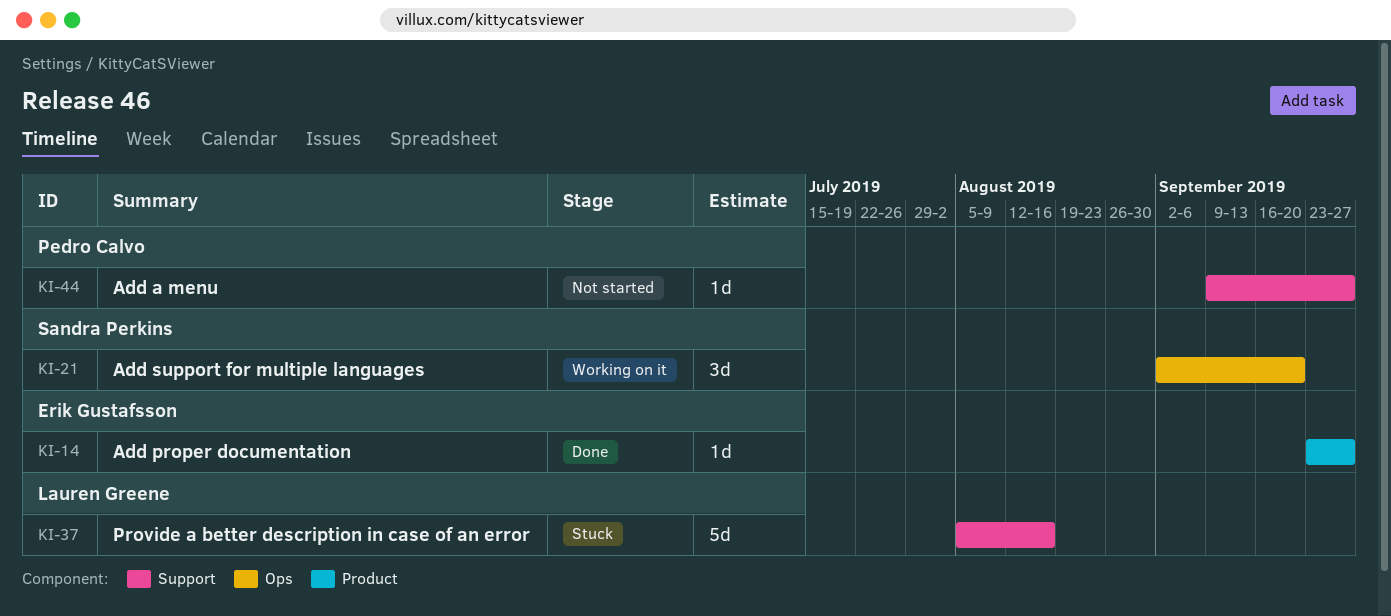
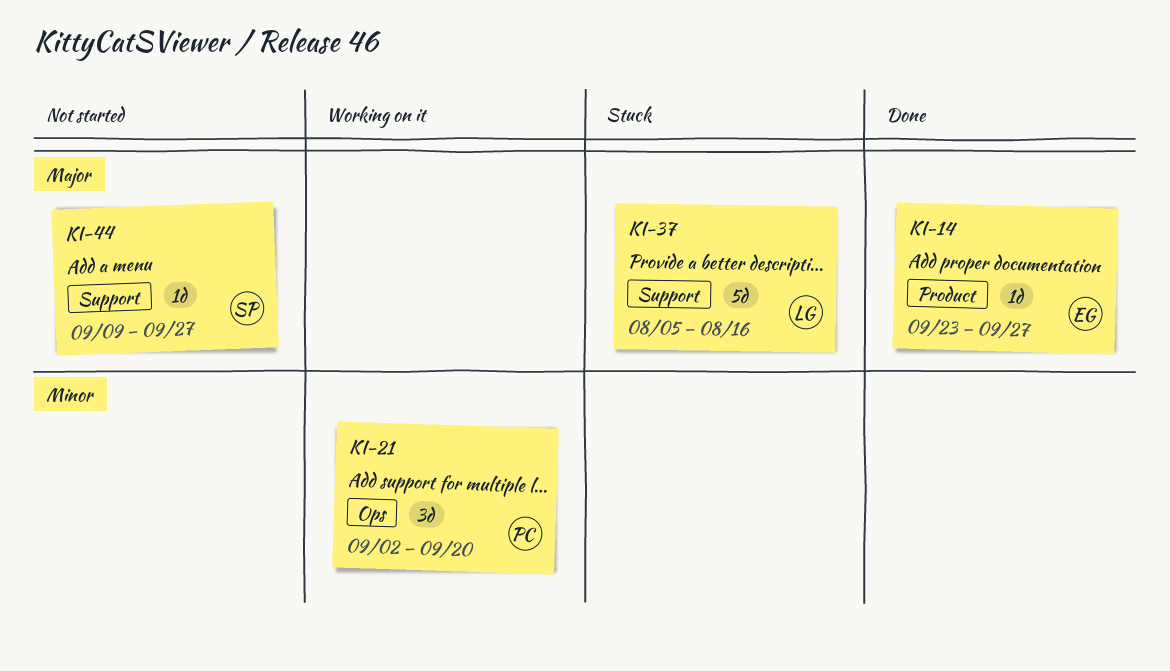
KI-21, owner: Sandra Perkins -> Pedro Calvo
KI-44, owner: Pedro Calvo -> Sandra Perkins

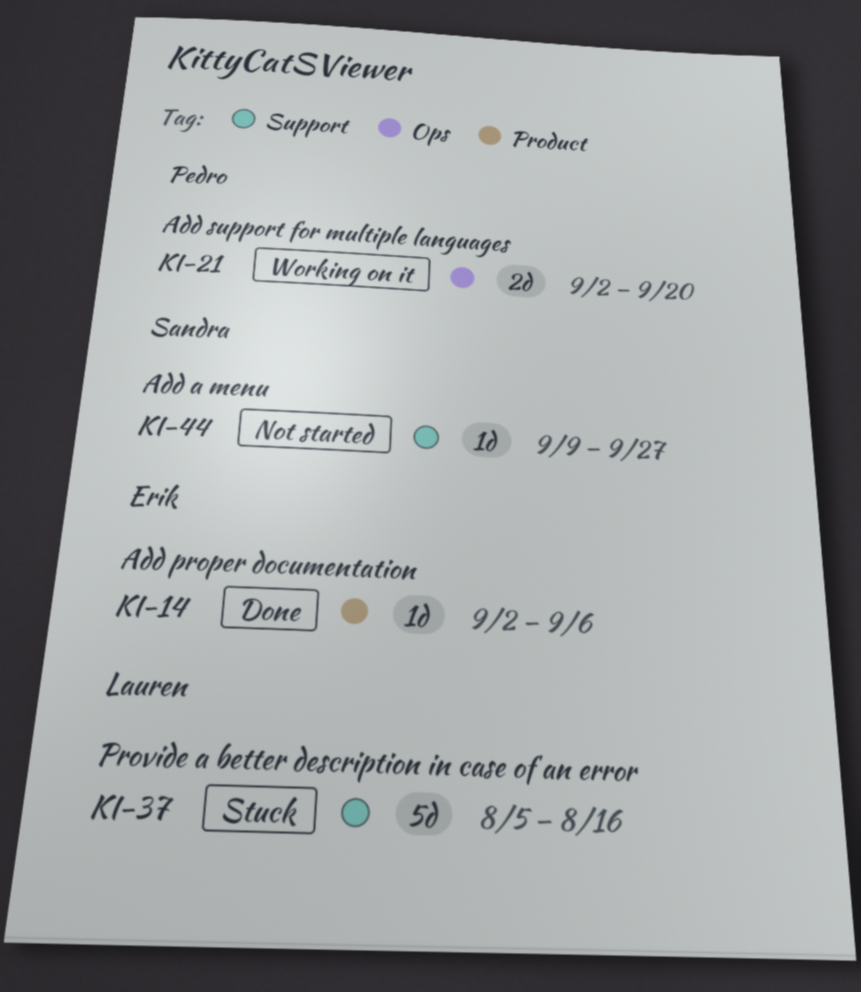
KI-14, start: Sep 23 -> Sep 2
KI-14, due: Sep 27 -> Sep 6
KI-21, estimate: 3d -> 2d

